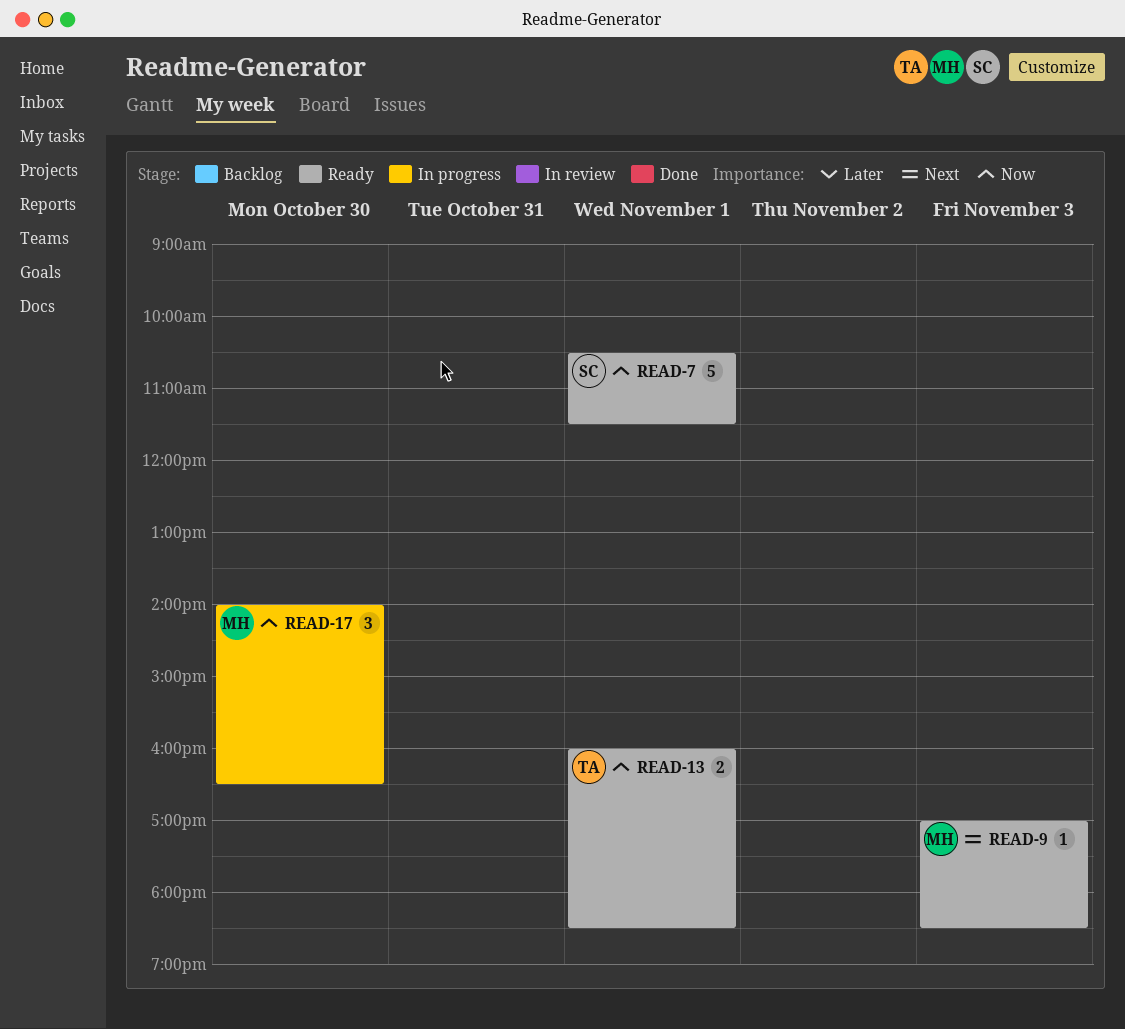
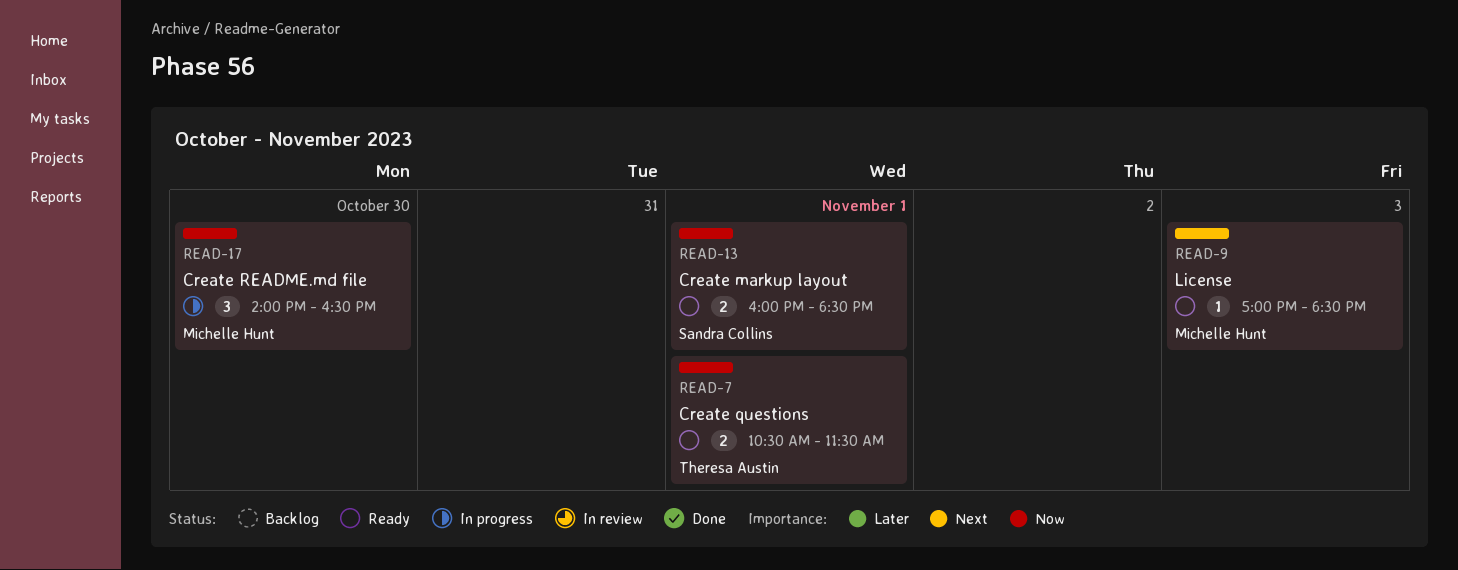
READ-7, owner: Sandra Collins -> Theresa Austin
READ-7, estimate: 5 -> 2
READ-13, owner: Theresa Austin -> Sandra Collins

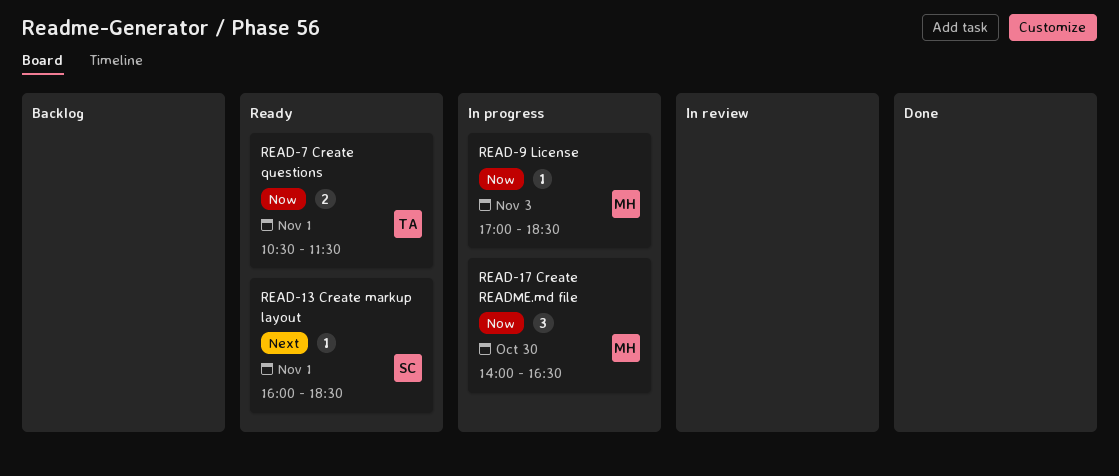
READ-9, status: Ready -> In progress
READ-9, priority: Next -> Now
READ-13, priority: Now -> Next
READ-13, estimate: 2 -> 1

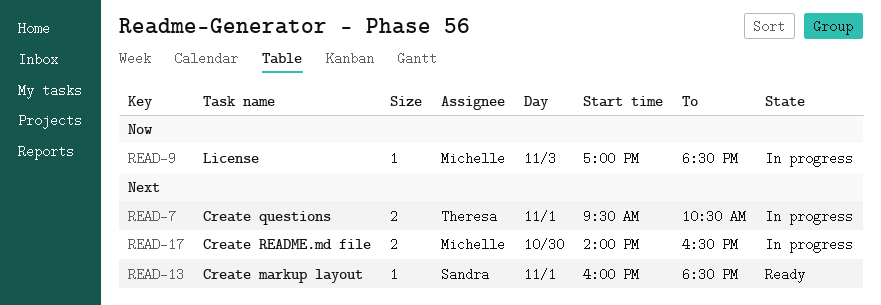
READ-7, status: Ready -> In progress
READ-7, priority: Now -> Next
READ-7, begins: 10:30 -> 09:30
READ-7, ends: 11:30 -> 10:30
READ-17, priority: Now -> Next
READ-17, estimate: 3 -> 2

